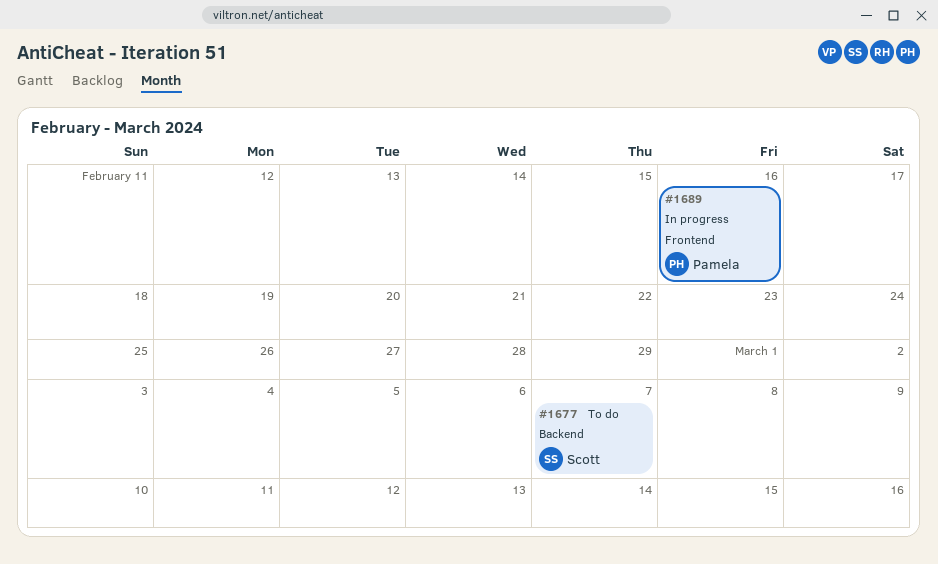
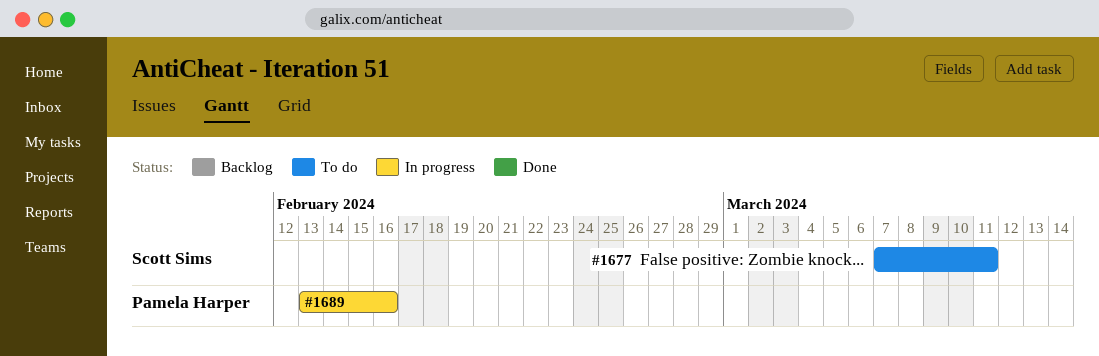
#1677, due: Mar 7 -> Mar 11

